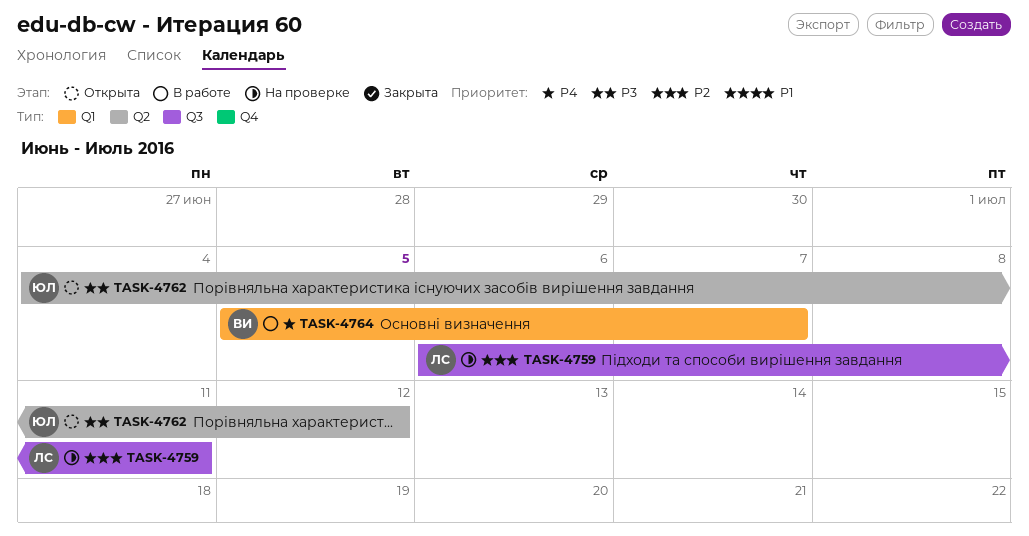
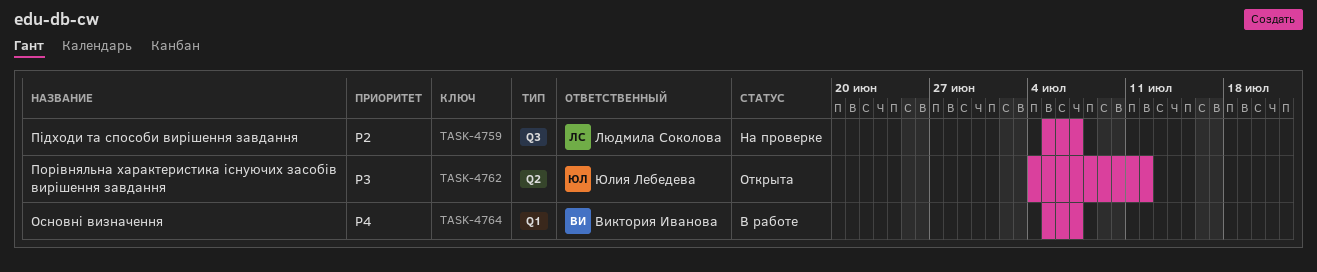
TASK-4759, start: Jul 6 -> Jul 5
TASK-4759, due: Jul 11 -> Jul 7

